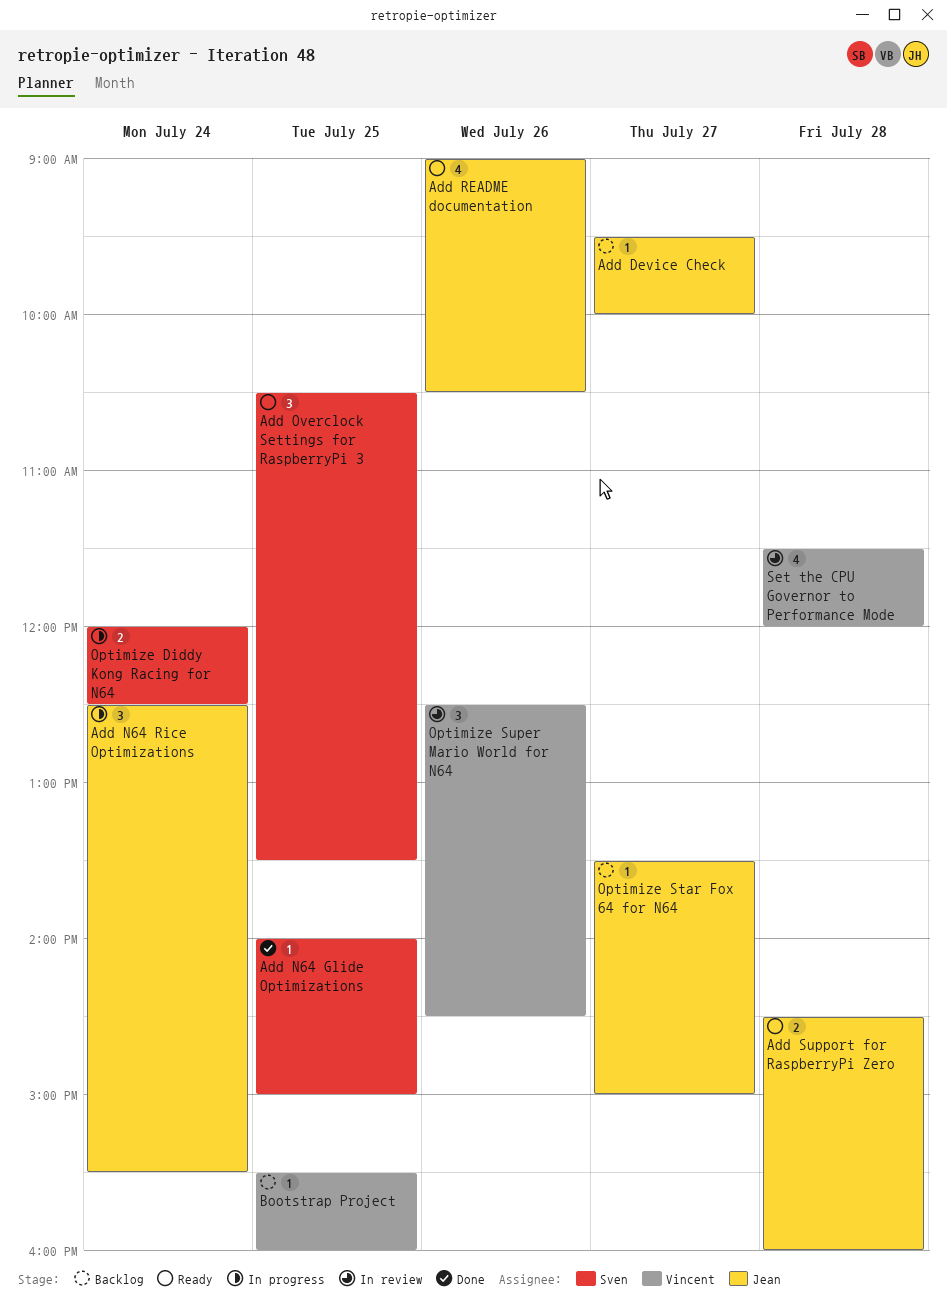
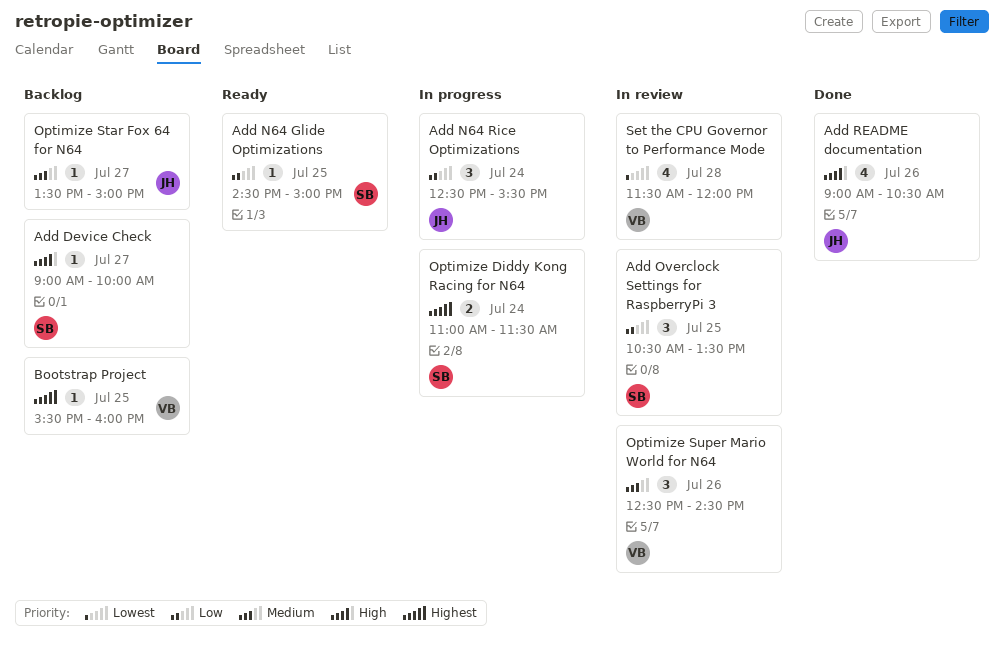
Add Device Check, owner: Jean -> Sven
Add Device Check, begins: 09:30 -> 09:00
Add N64 Glide Optimizations, status: Done -> Ready
Add N64 Glide Optimizations, begins: 14:00 -> 14:30
Add Overclock Settings for RaspberryPi 3, status: Ready -> In review
Add README documentation, status: Ready -> Done
Add Support for RaspberryPi Zero: present -> none
Optimize Diddy Kong Racing for N64, begins: 12:00 -> 11:00
Optimize Diddy Kong Racing for N64, ends: 12:30 -> 11:30

